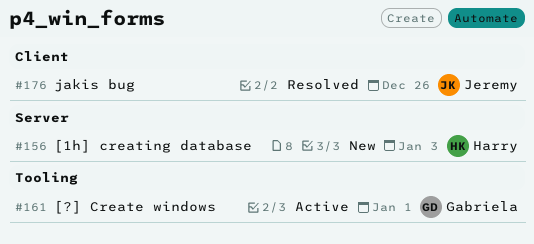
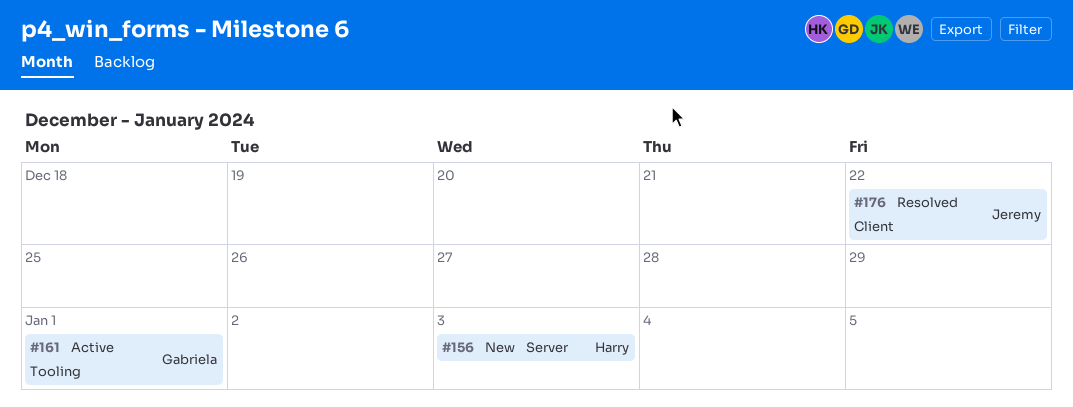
#176, due: Dec 26 -> Dec 22

